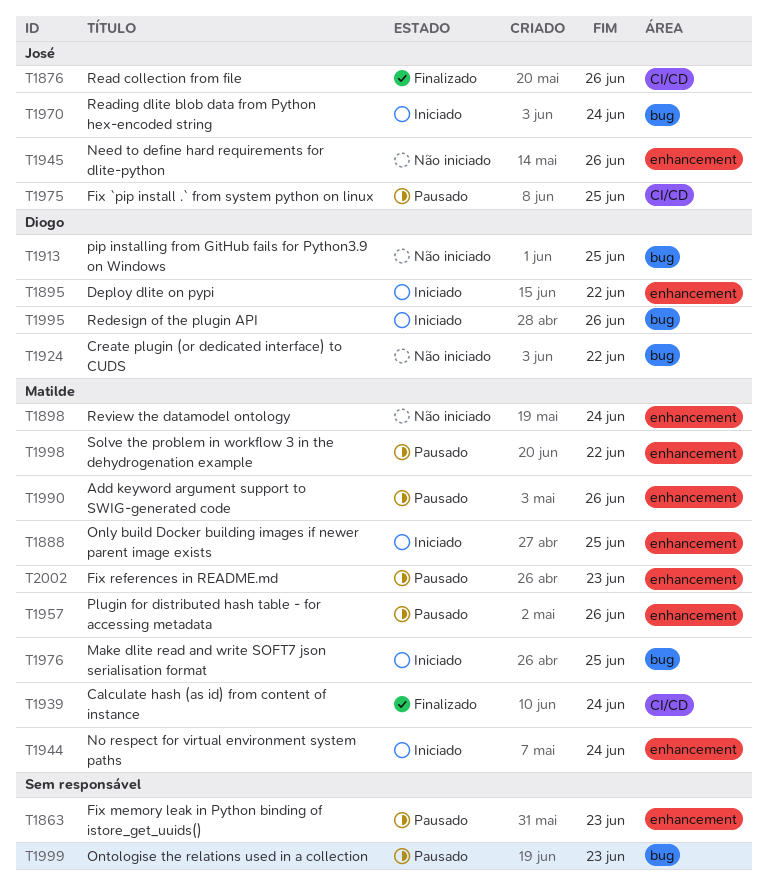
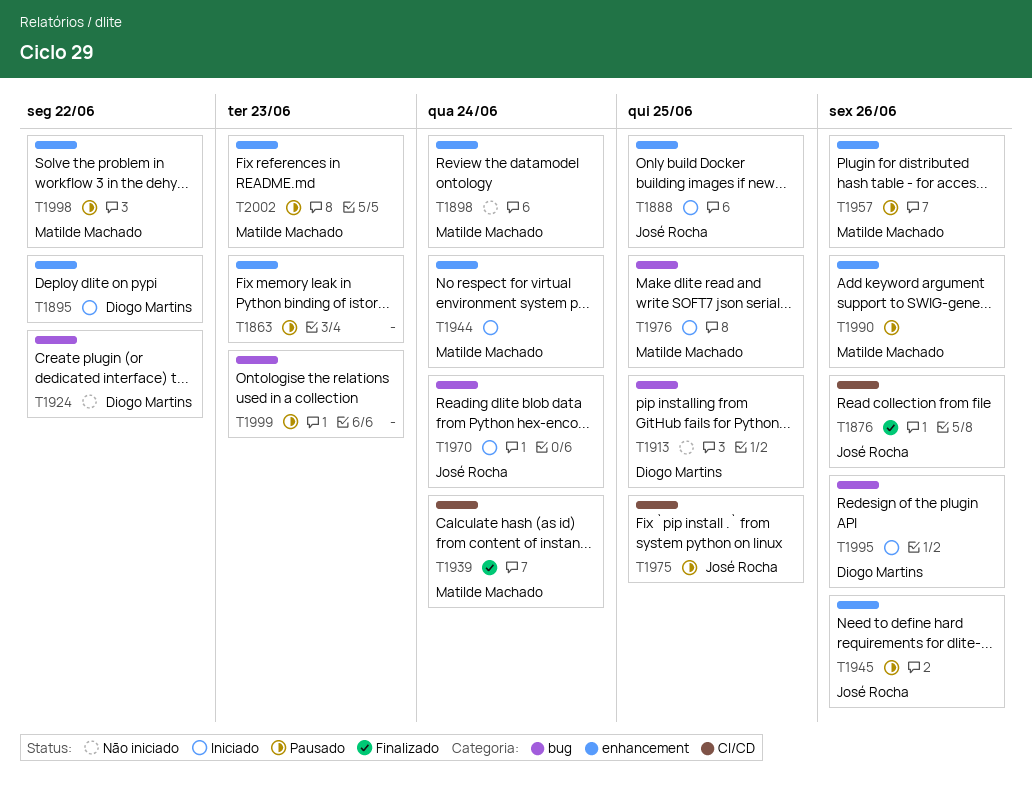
T1888, owner: Matilde Machado -> José Rocha
T1945, status: Não iniciado -> Pausado

